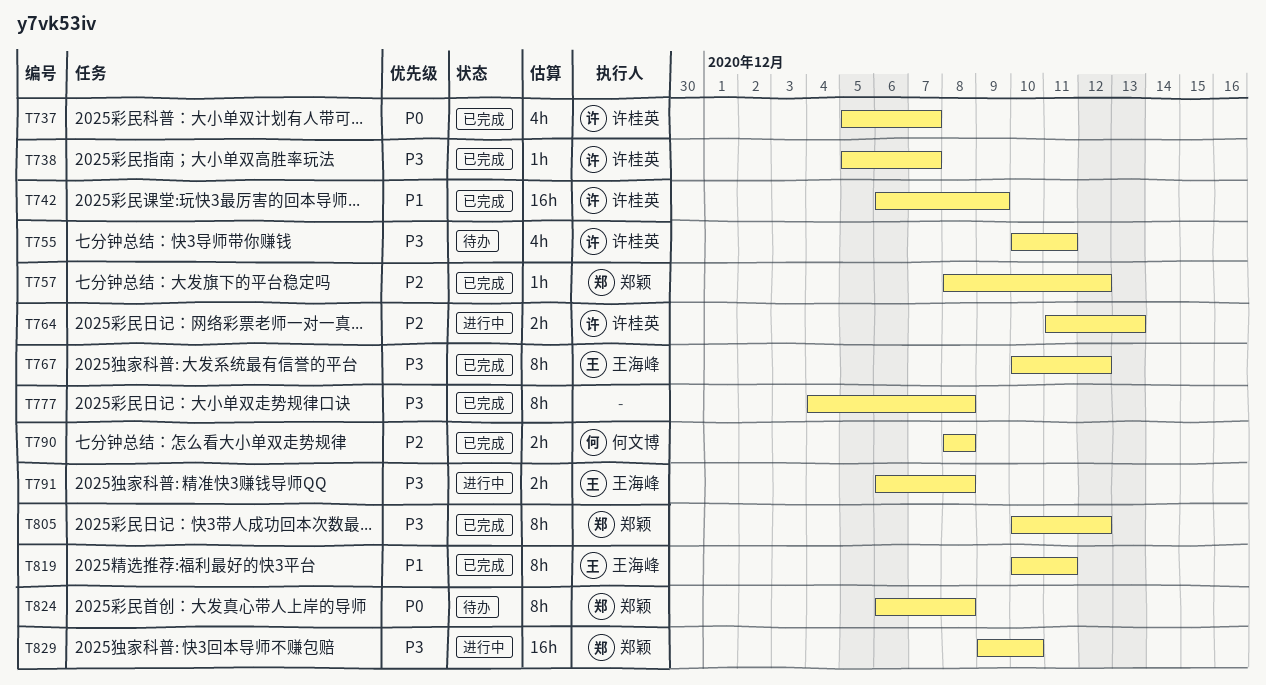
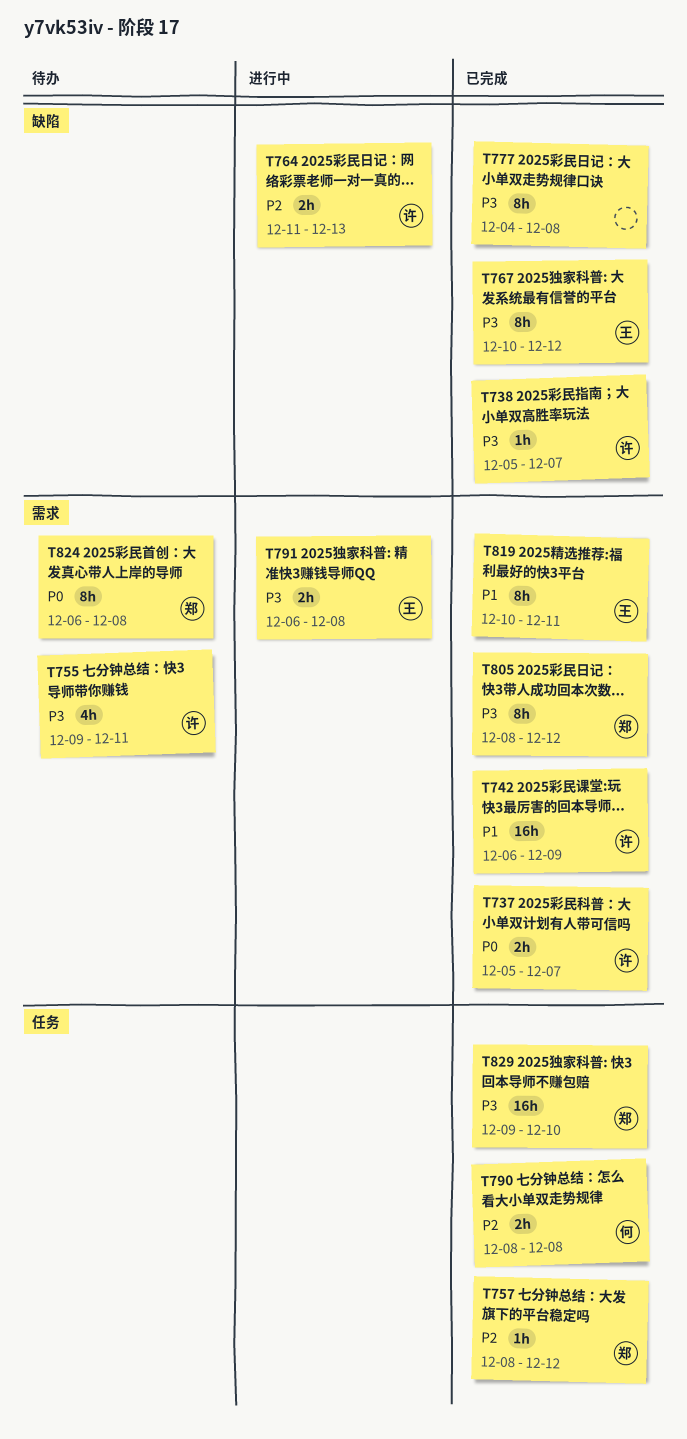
T737, estimate: 4h -> 2h
T755, start: Dec 10 -> Dec 9
T805, start: Dec 10 -> Dec 8
T829, status: 进行中 -> 已完成

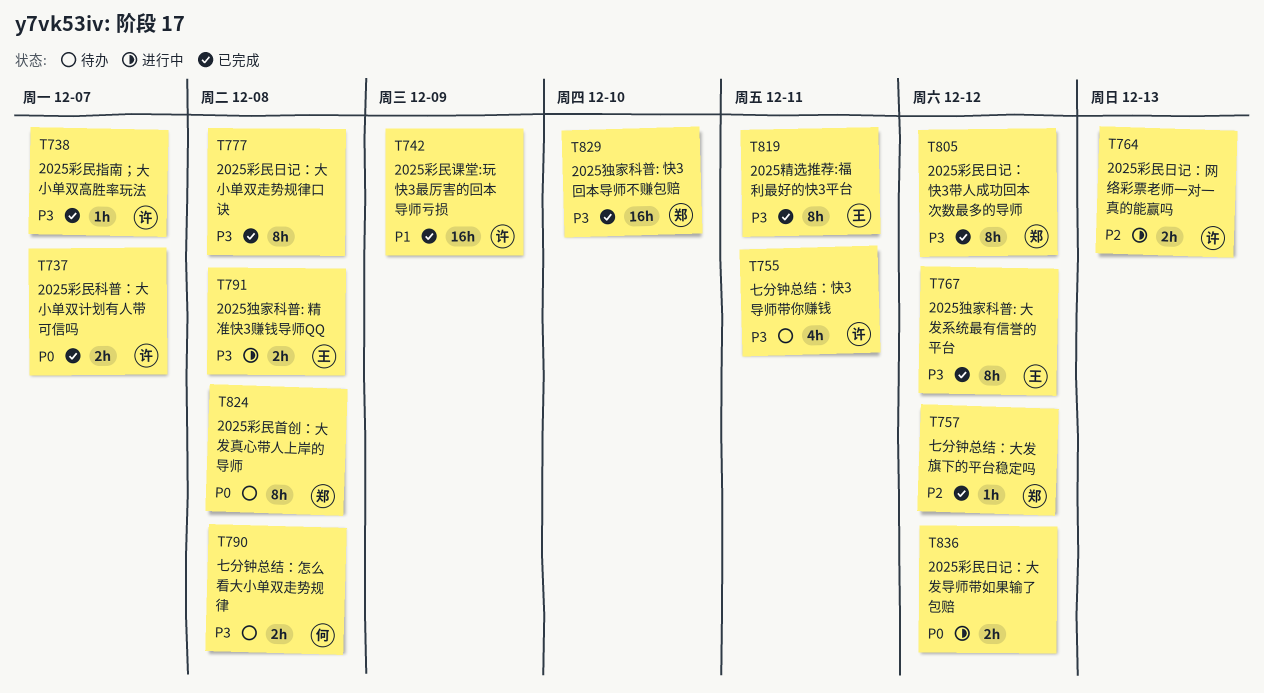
T790, status: 已完成 -> 待办
T790, priority: P2 -> P3
T819, priority: P1 -> P3
T836: none -> present

